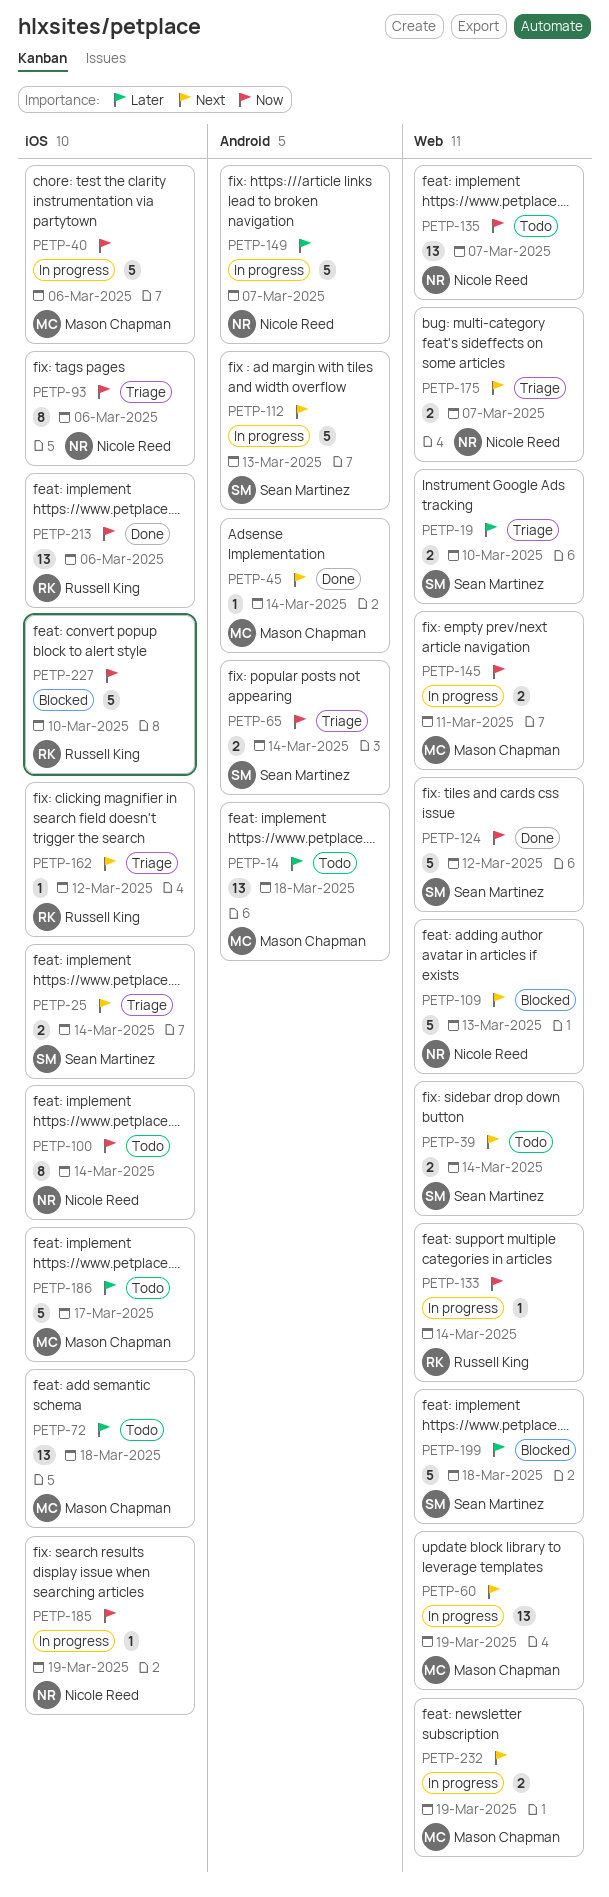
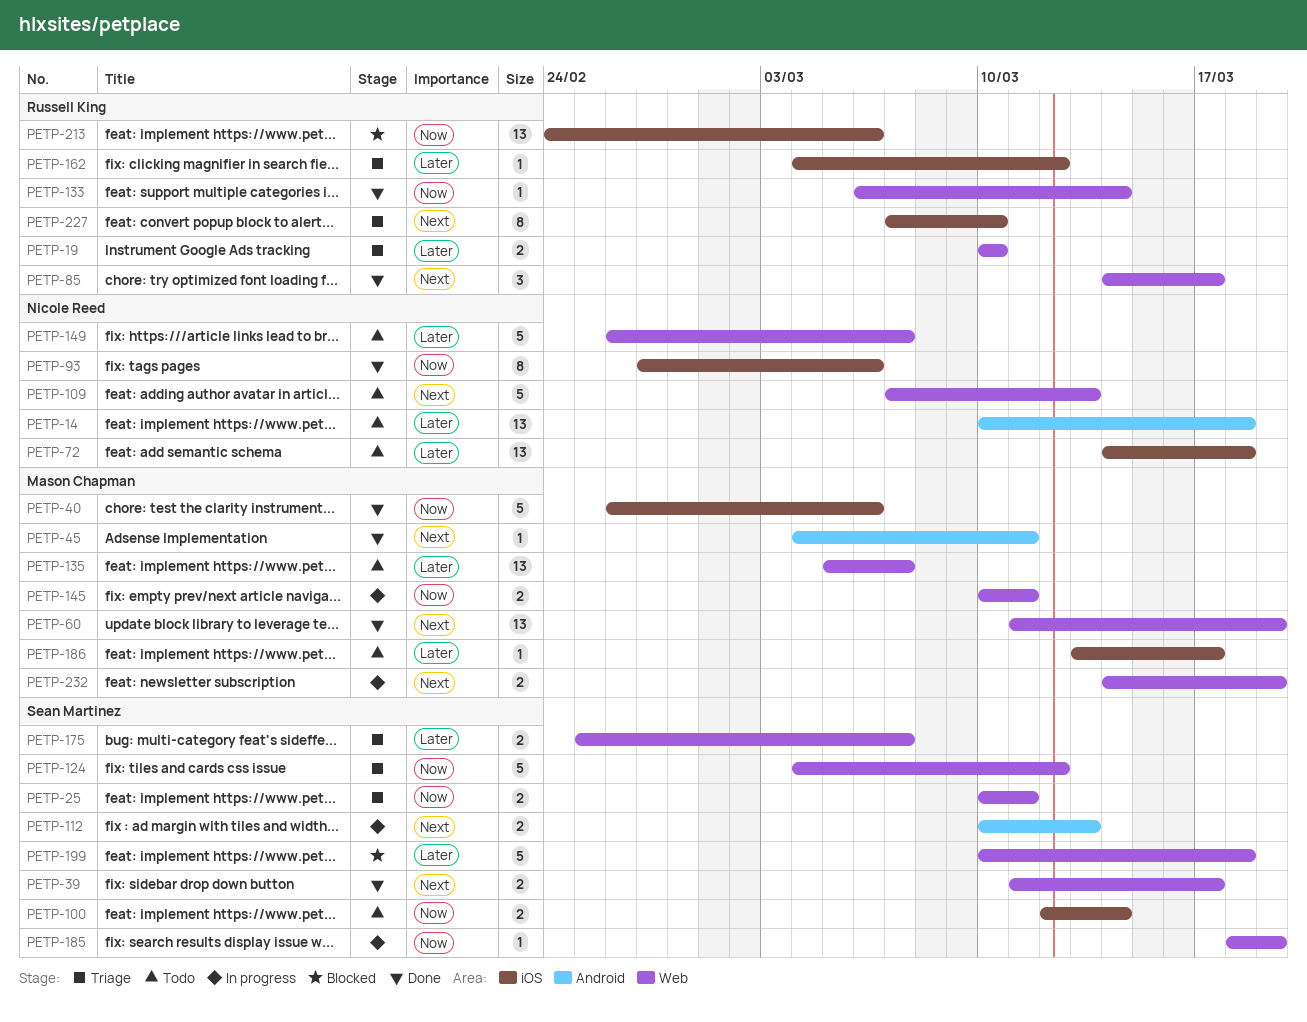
PETP-14, owner: Mason Chapman -> Nicole Reed
PETP-19, owner: Sean Martinez -> Russell King
PETP-25, priority: Next -> Now
PETP-25, label: iOS -> Web
PETP-25, due: Mar 14 -> Mar 11
PETP-39, status: Todo -> Done
PETP-39, due: Mar 14 -> Mar 17
PETP-40, status: In progress -> Done
PETP-45, due: Mar 14 -> Mar 11
PETP-60, status: In progress -> Done
PETP-65: present -> none
PETP-72, owner: Mason Chapman -> Nicole Reed
PETP-85: none -> present
PETP-93, status: Triage -> Done
PETP-100, owner: Nicole Reed -> Sean Martinez
PETP-100, estimate: 8 -> 2
PETP-109, status: Blocked -> Todo
PETP-112, estimate: 5 -> 2
PETP-124, status: Done -> Triage
PETP-133, status: In progress -> Done
PETP-135, owner: Nicole Reed -> Mason Chapman
PETP-135, priority: Now -> Later
PETP-149, status: In progress -> Todo
PETP-149, label: Android -> Web
PETP-162, priority: Next -> Later
PETP-175, owner: Nicole Reed -> Sean Martinez
PETP-175, priority: Next -> Later
PETP-185, owner: Nicole Reed -> Sean Martinez
PETP-185, label: iOS -> Web
PETP-186, estimate: 5 -> 1
PETP-213, status: Done -> Blocked
PETP-227, status: Blocked -> Triage
PETP-227, priority: Now -> Next
PETP-227, estimate: 5 -> 8

